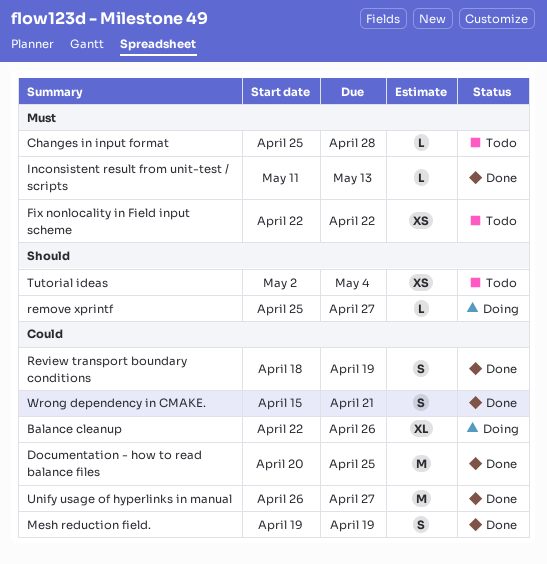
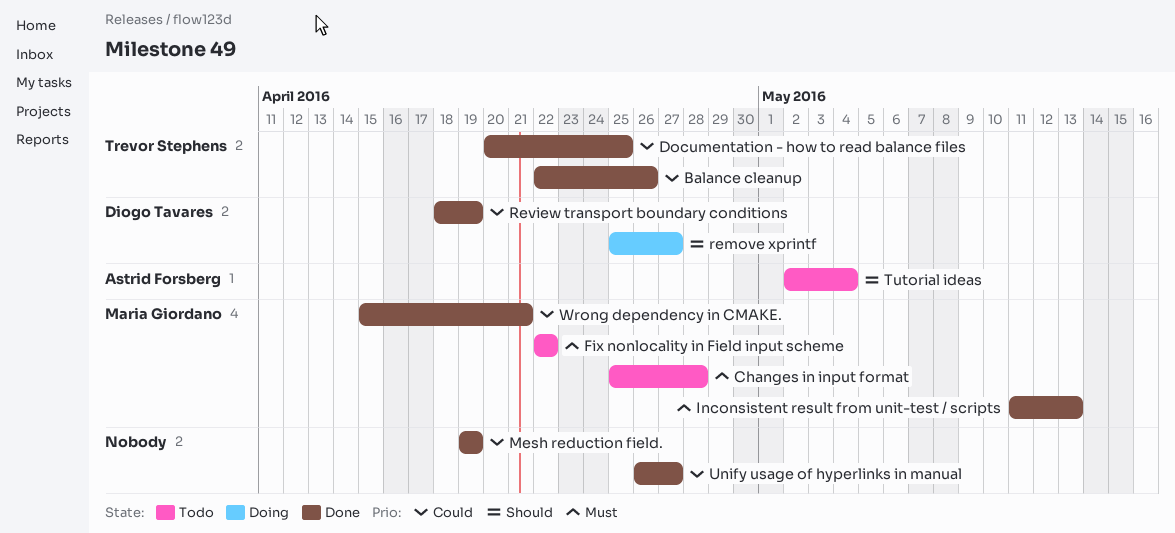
Balance cleanup, status: Doing -> Done

